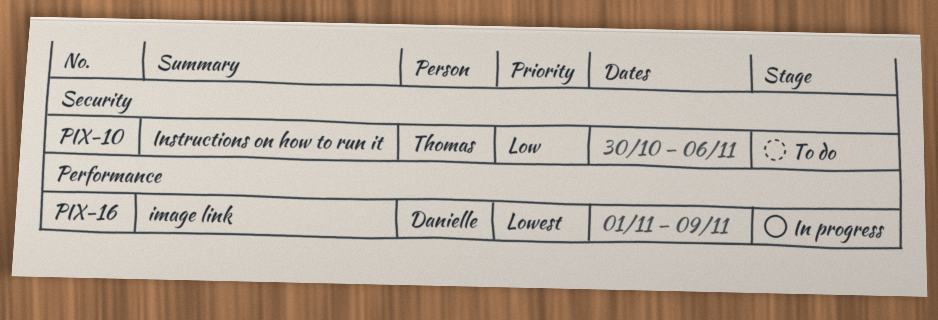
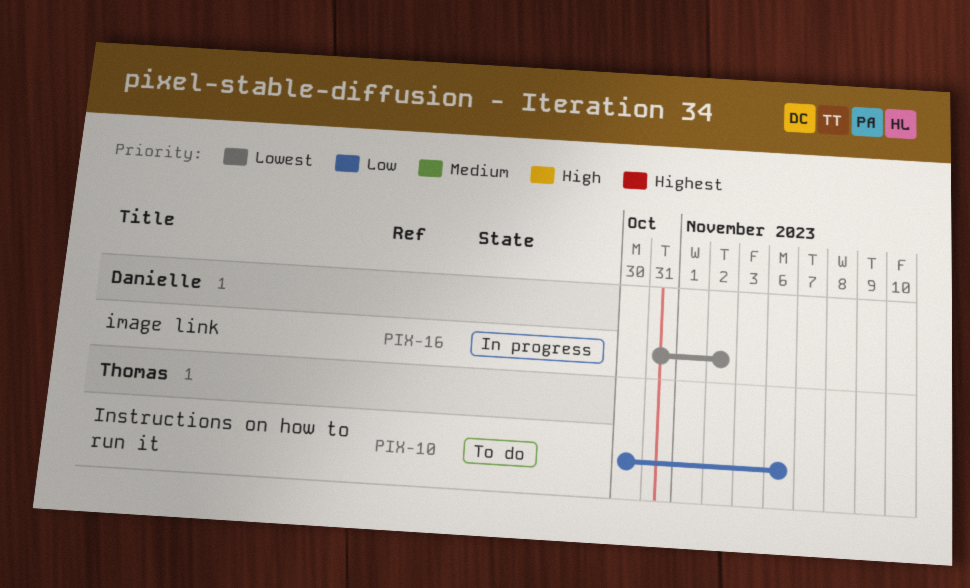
PIX-16, start: Nov 1 -> Oct 31
PIX-16, due: Nov 9 -> Nov 2

